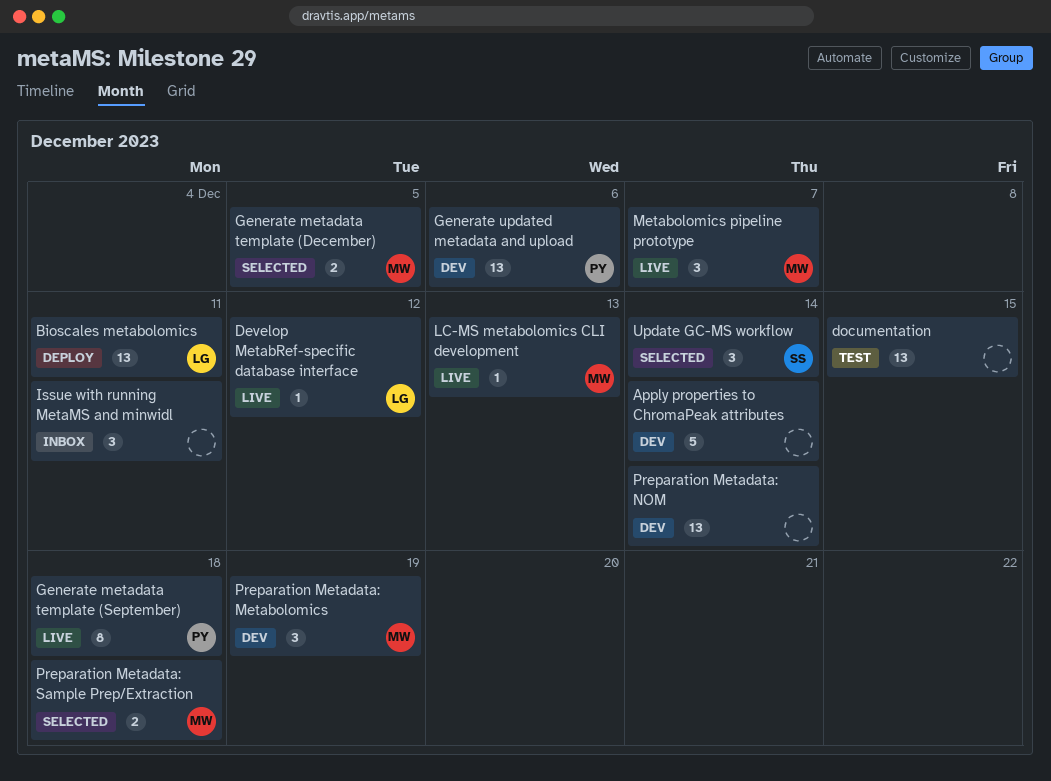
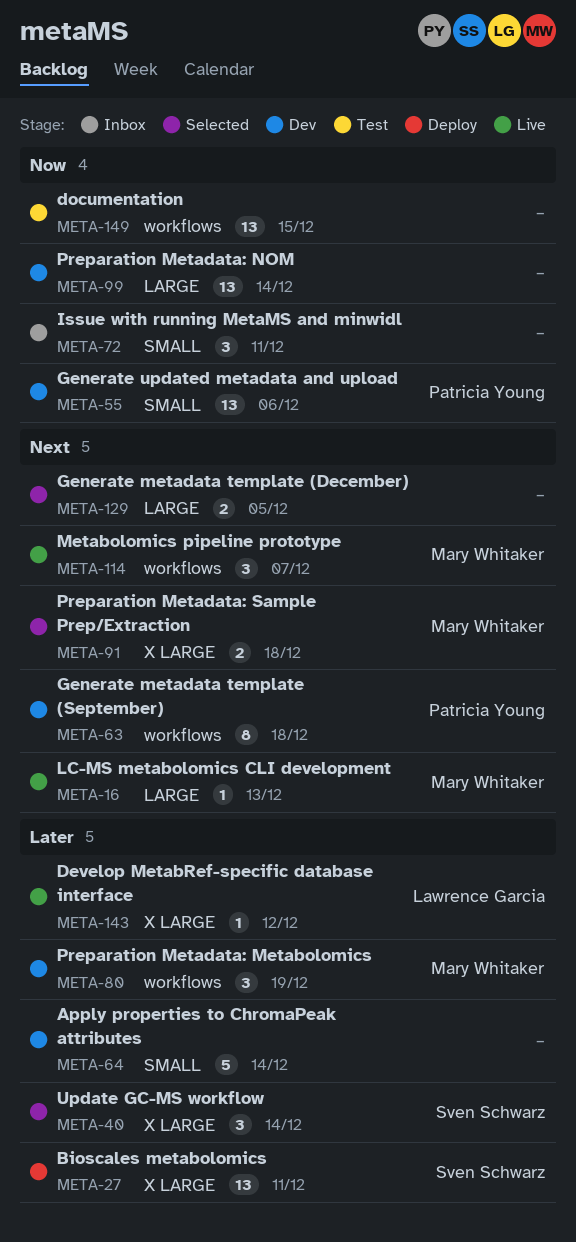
Bioscales metabolomics, owner: Lawrence Garcia -> Sven Schwarz
Generate metadata template (December), owner: Mary Whitaker -> none
Generate metadata template (September), status: Live -> Dev

